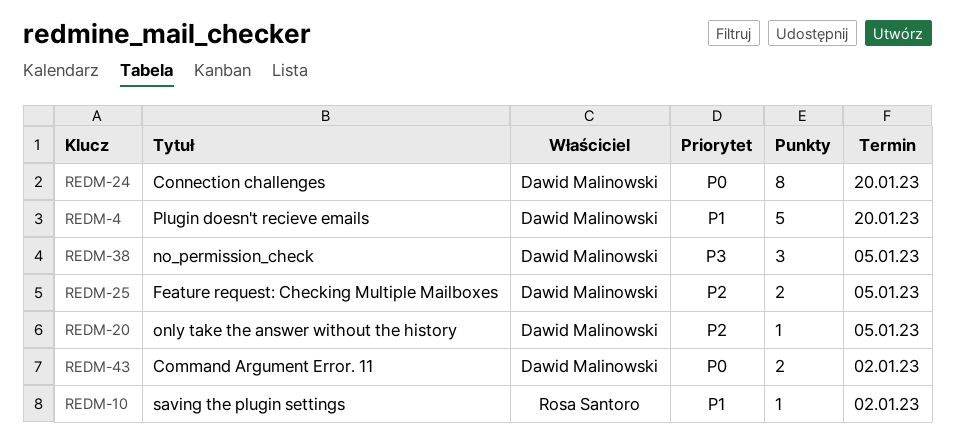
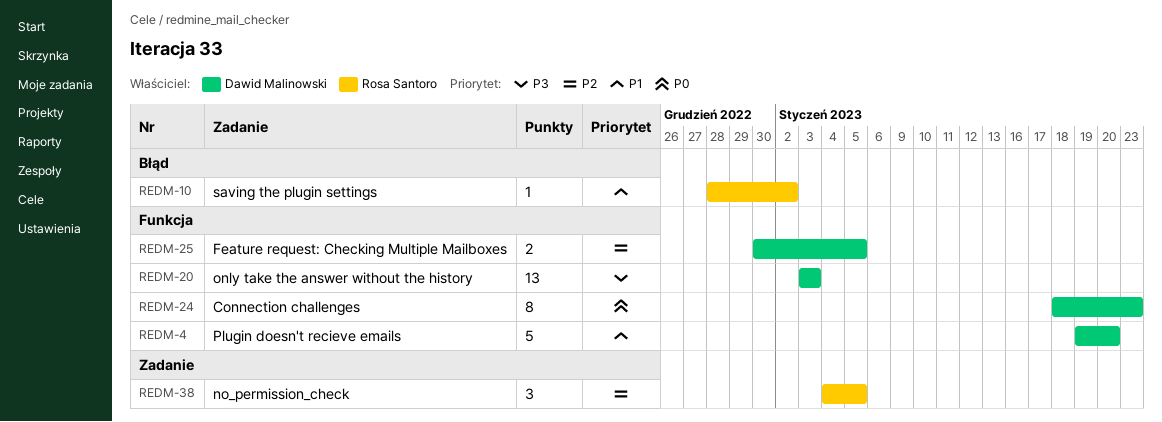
REDM-20, priority: P2 -> P3
REDM-20, estimate: 1 -> 13
REDM-20, due: Jan 5 -> Jan 3
REDM-24, due: Jan 20 -> Jan 23
REDM-38, owner: Dawid Malinowski -> Rosa Santoro
REDM-38, priority: P3 -> P2
REDM-43: present -> none

